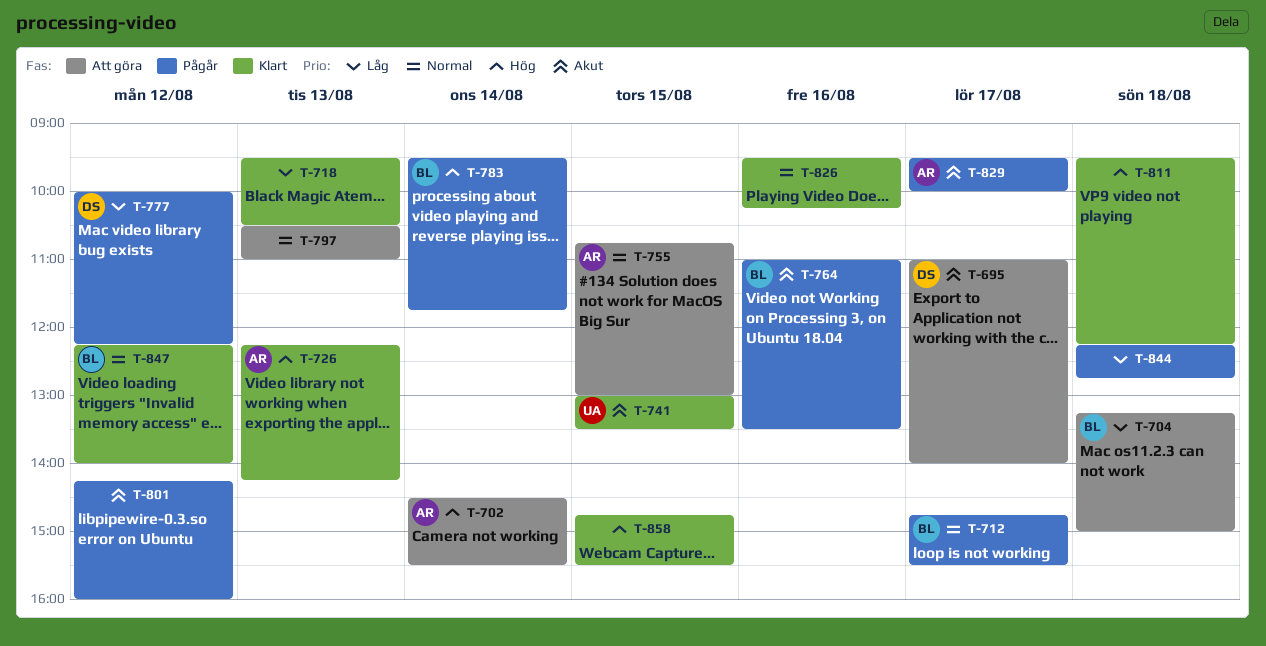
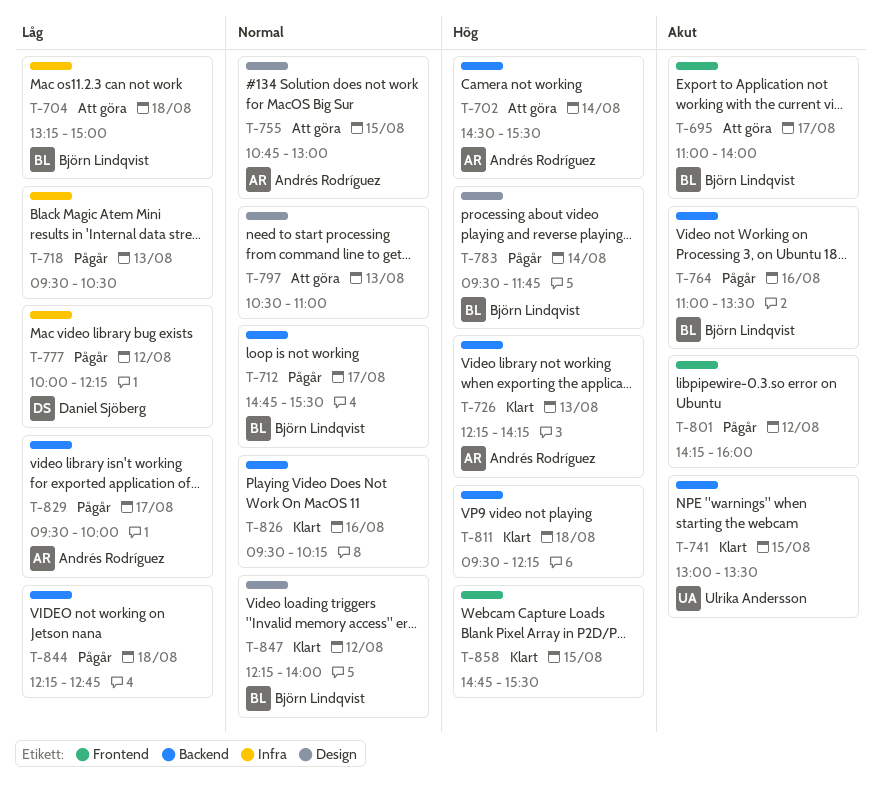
T-695, owner: Daniel Sjöberg -> Björn Lindqvist
T-718, status: Klart -> Pågår
T-829, priority: Akut -> Låg

